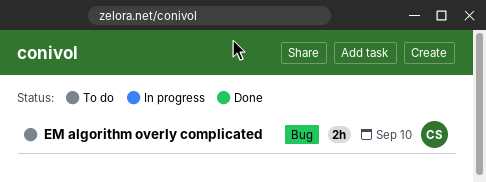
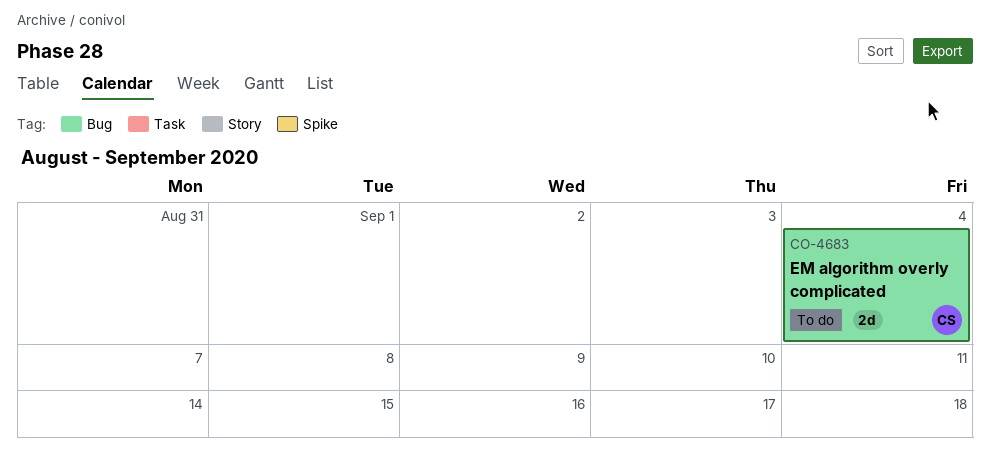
EM algorithm overly complicated, estimate: 2h -> 2d
EM algorithm overly complicated, due: Sep 10 -> Sep 4

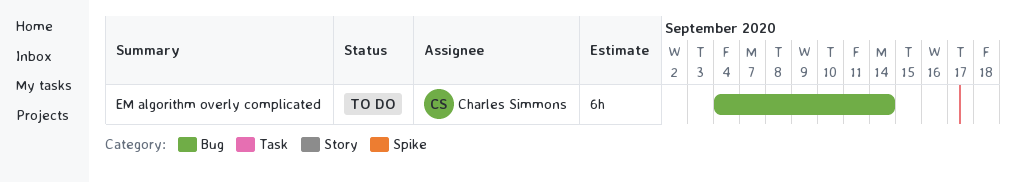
EM algorithm overly complicated, estimate: 2d -> 6h
EM algorithm overly complicated, due: Sep 4 -> Sep 14

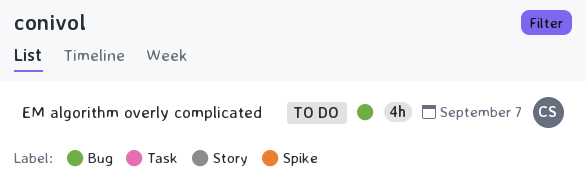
EM algorithm overly complicated, estimate: 6h -> 4h
EM algorithm overly complicated, due: Sep 14 -> Sep 7

